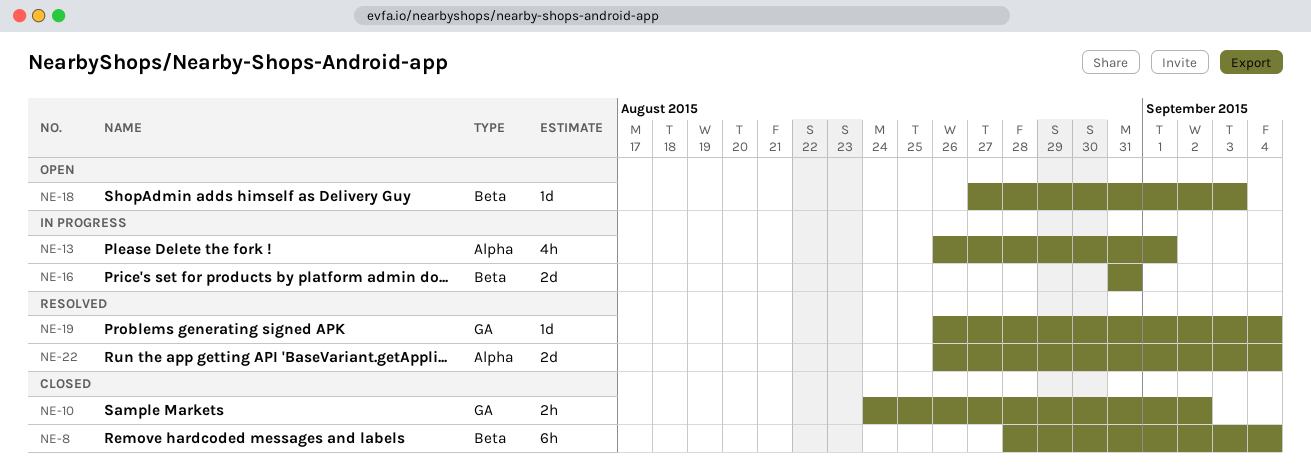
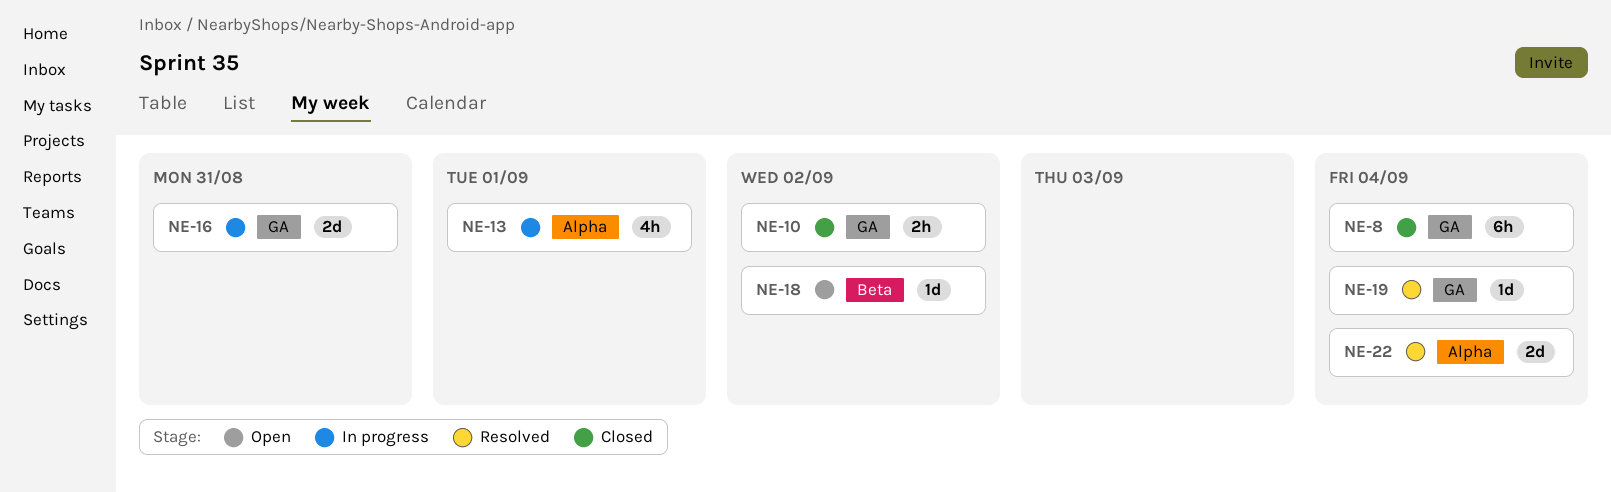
NE-8, label: Beta -> GA
NE-16, label: Beta -> GA
NE-18, due: Sep 3 -> Sep 2

